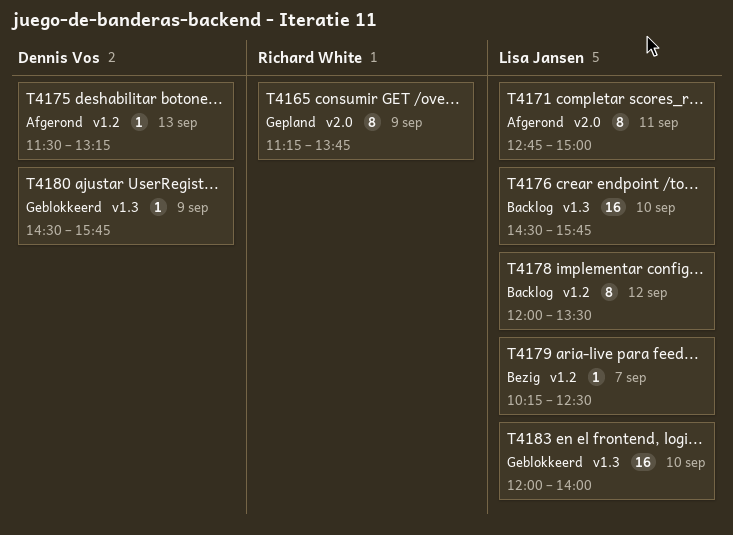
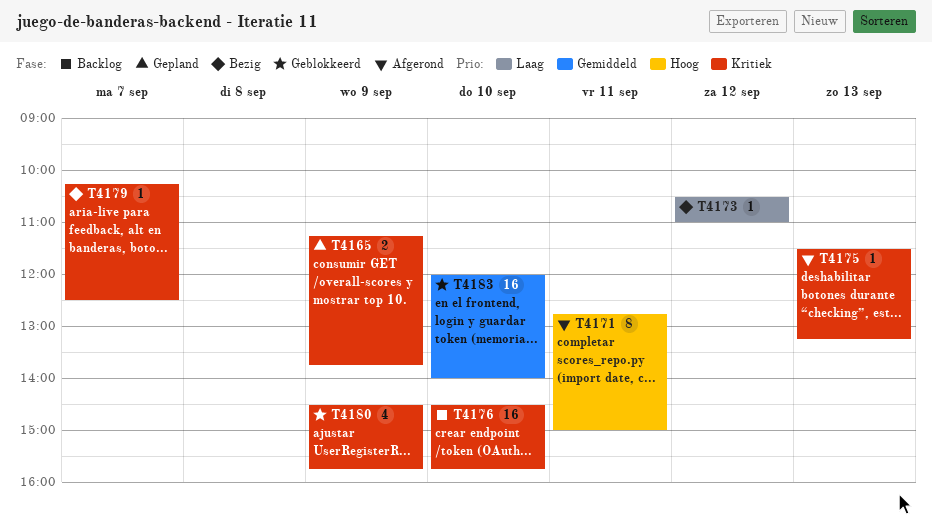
T4165, estimate: 8 -> 2
T4173: none -> present
T4178: present -> none
T4180, estimate: 1 -> 4

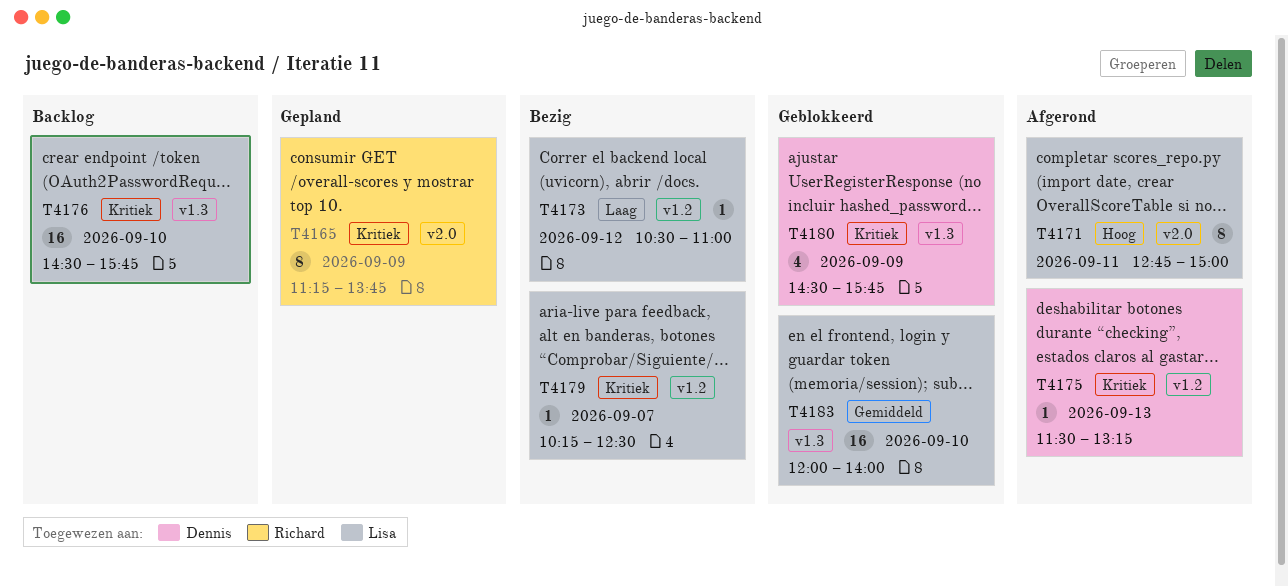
T4165, estimate: 2 -> 8

